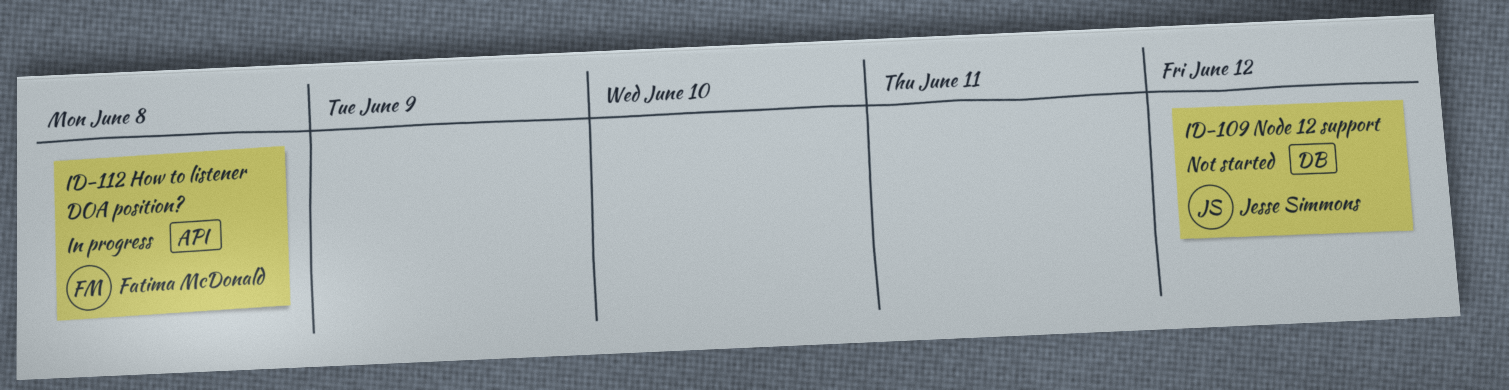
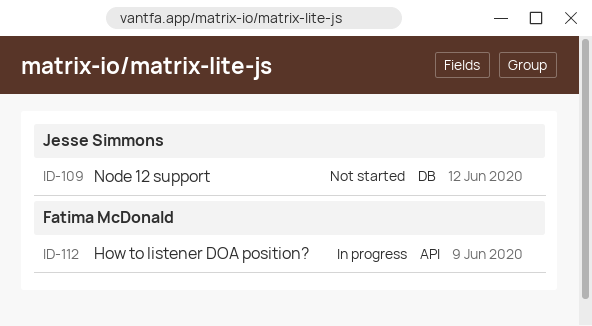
ID-112, due: Jun 8 -> Jun 9

